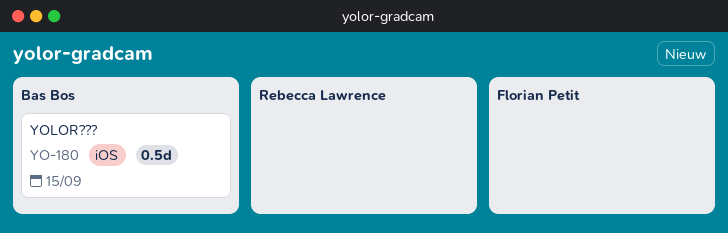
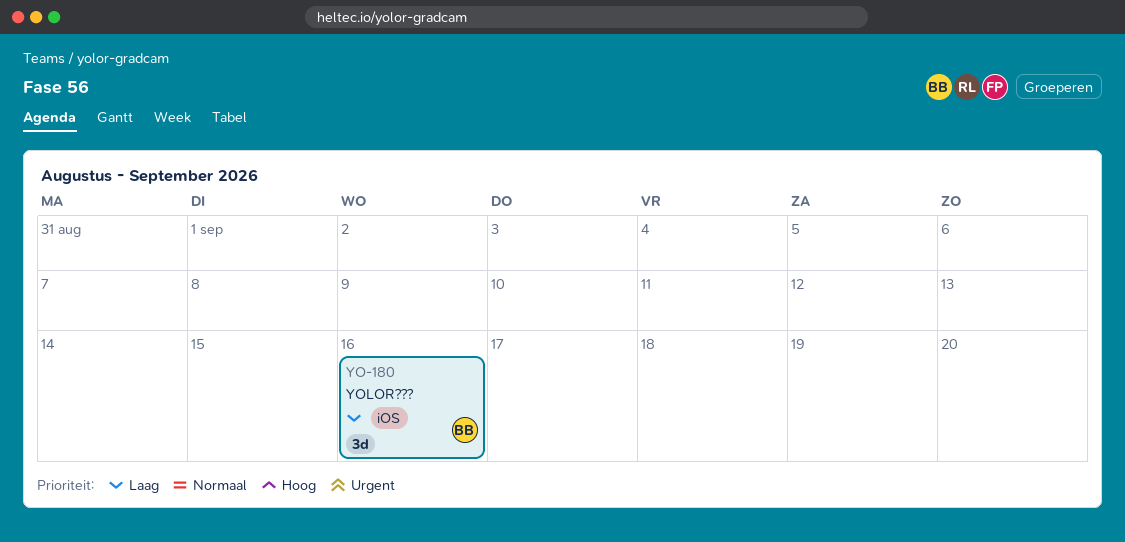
YO-180, estimate: 0.5d -> 3d
YO-180, due: Sep 15 -> Sep 16

